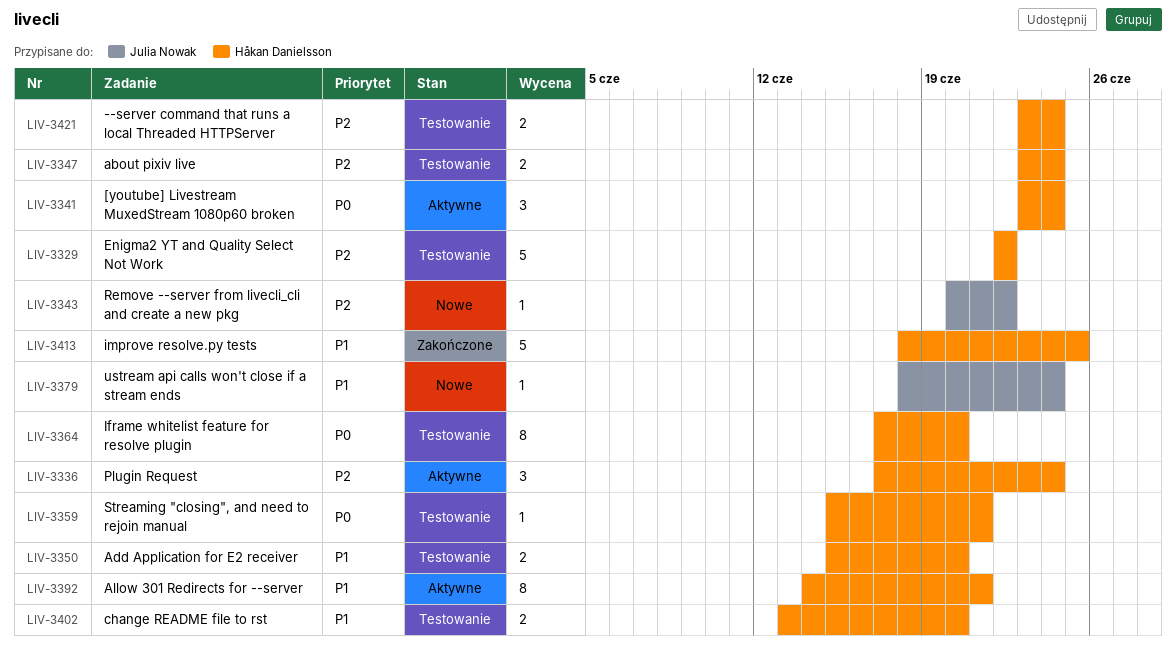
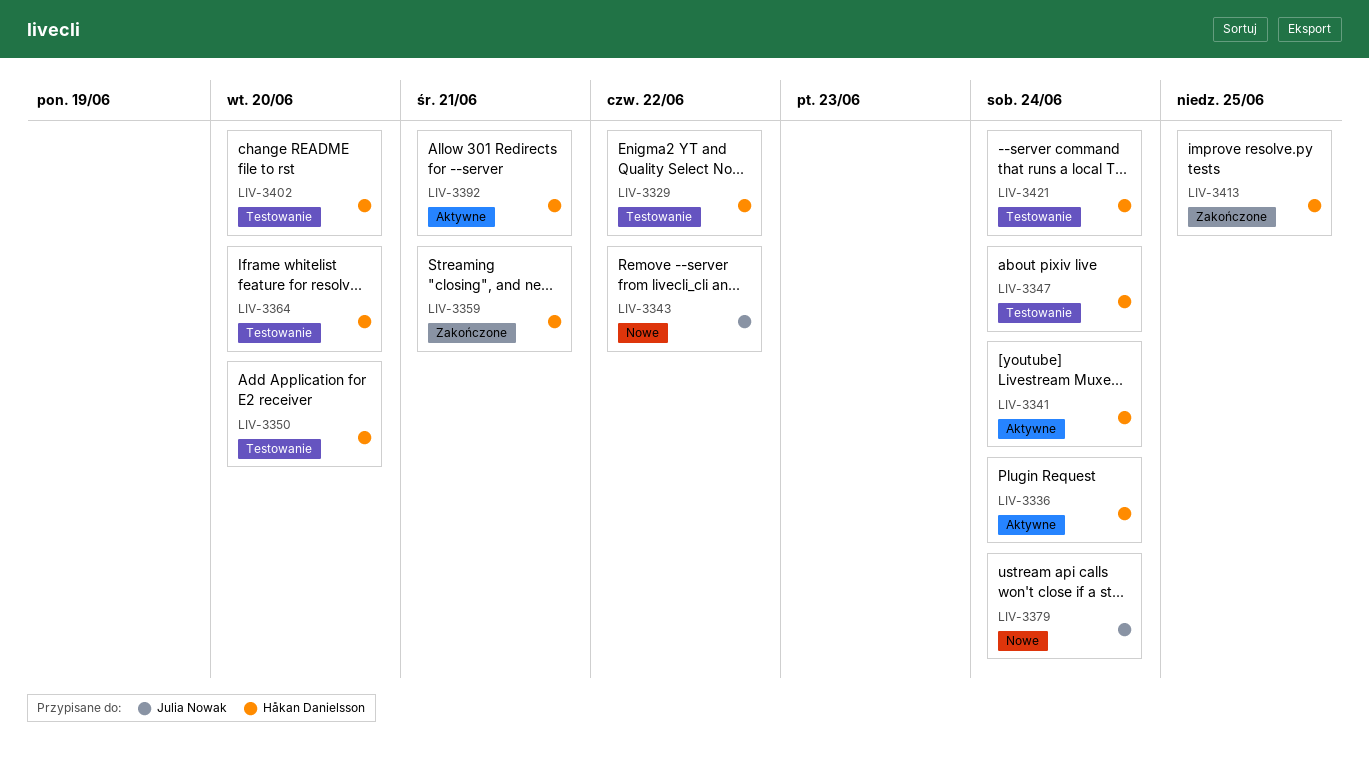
LIV-3359, status: Testowanie -> Zakończone

